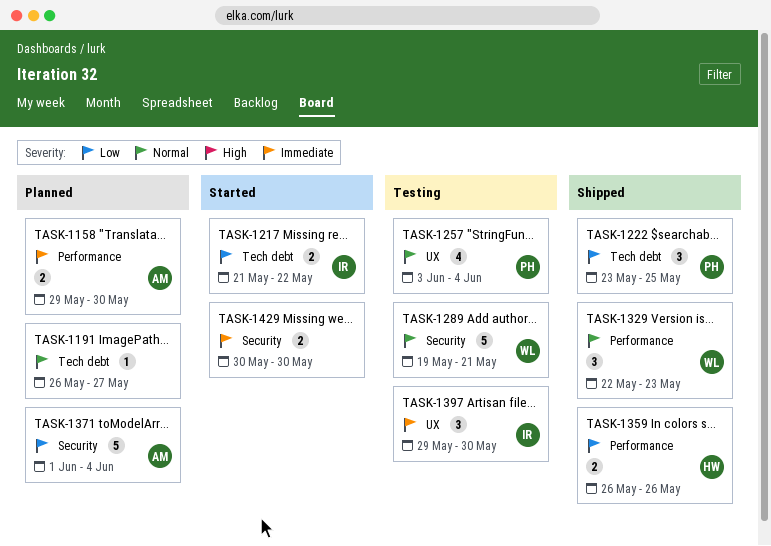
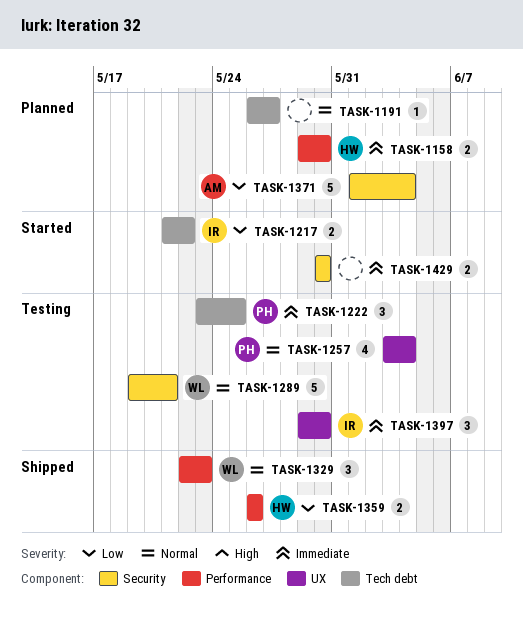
TASK-1158, owner: AM -> HW
TASK-1222, status: Shipped -> Testing
TASK-1222, priority: Low -> Immediate

